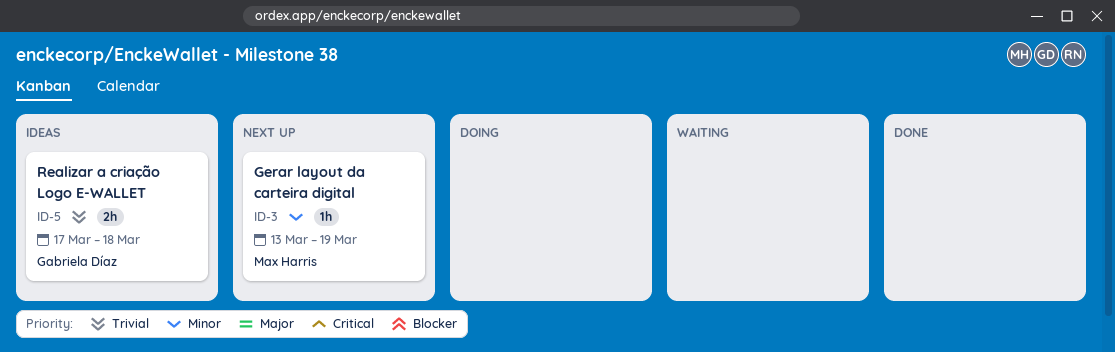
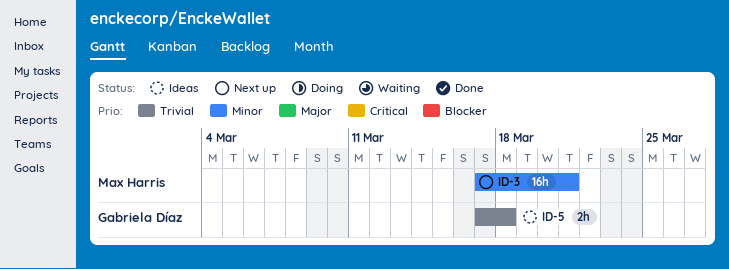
ID-3, estimate: 1h -> 16h
ID-3, start: Mar 13 -> Mar 17
ID-3, due: Mar 19 -> Mar 21

